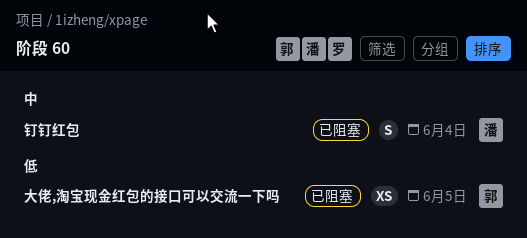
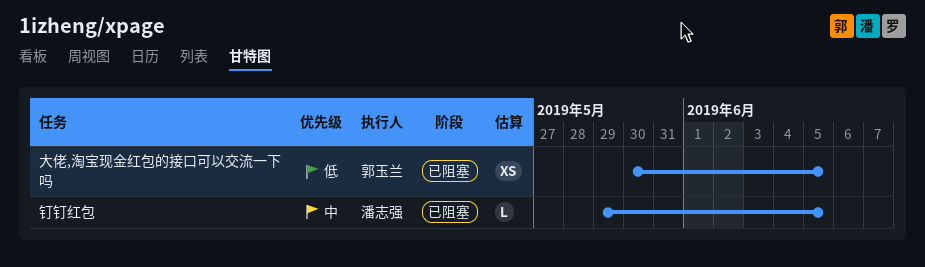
钉钉红包, estimate: S -> L
钉钉红包, due: Jun 4 -> Jun 5

